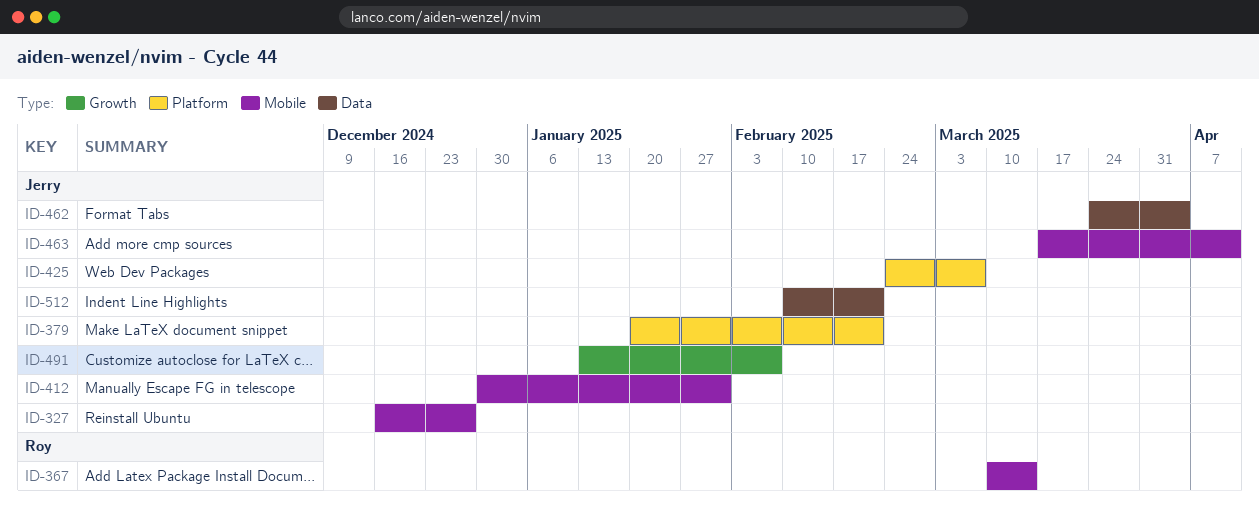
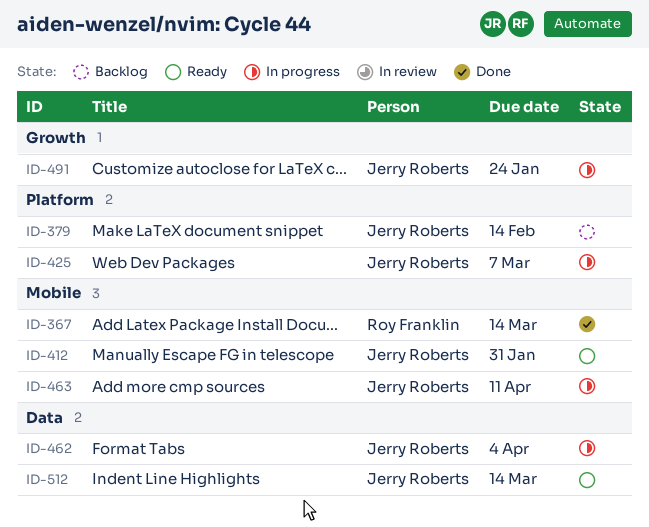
ID-327: present -> none
ID-379, due: Feb 21 -> Feb 14
ID-491, due: Feb 7 -> Jan 24
ID-512, due: Feb 21 -> Mar 14

